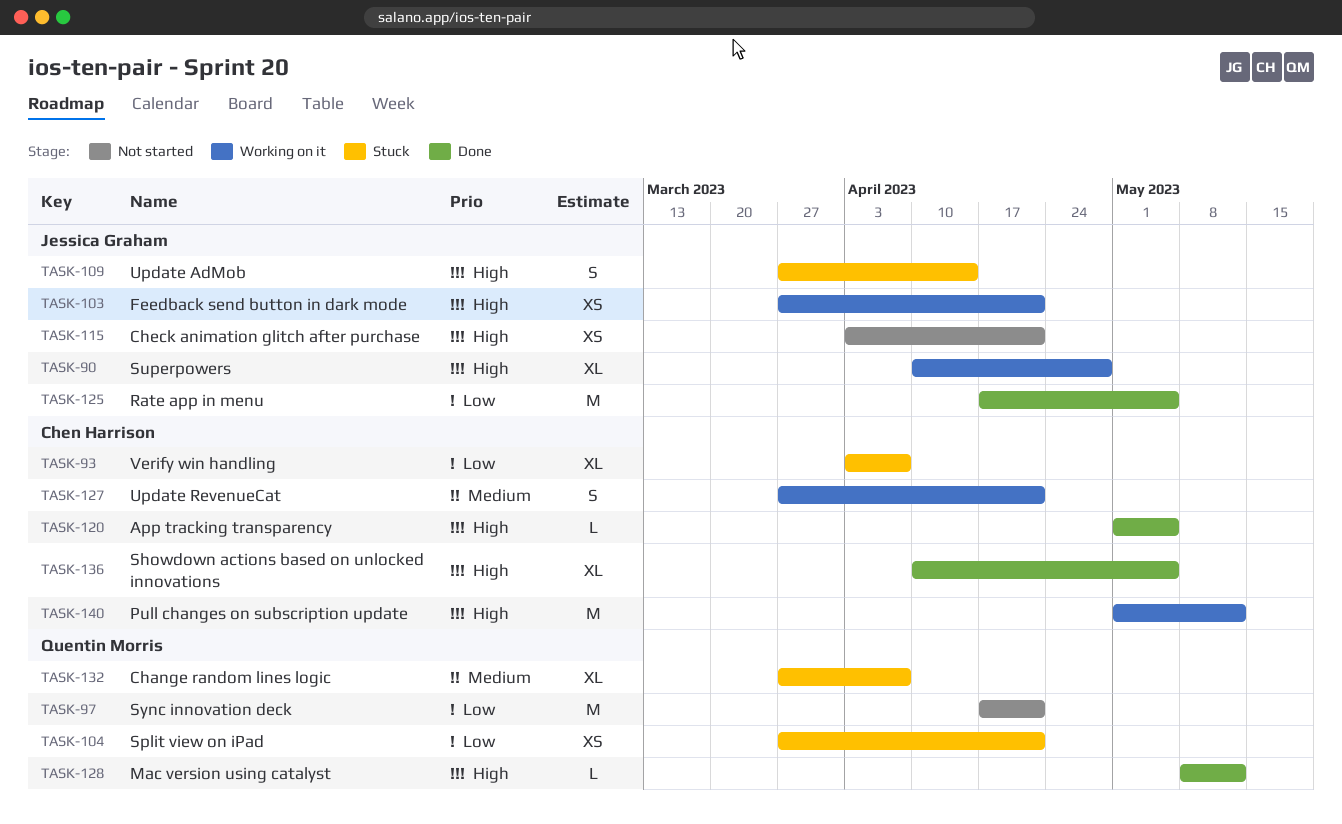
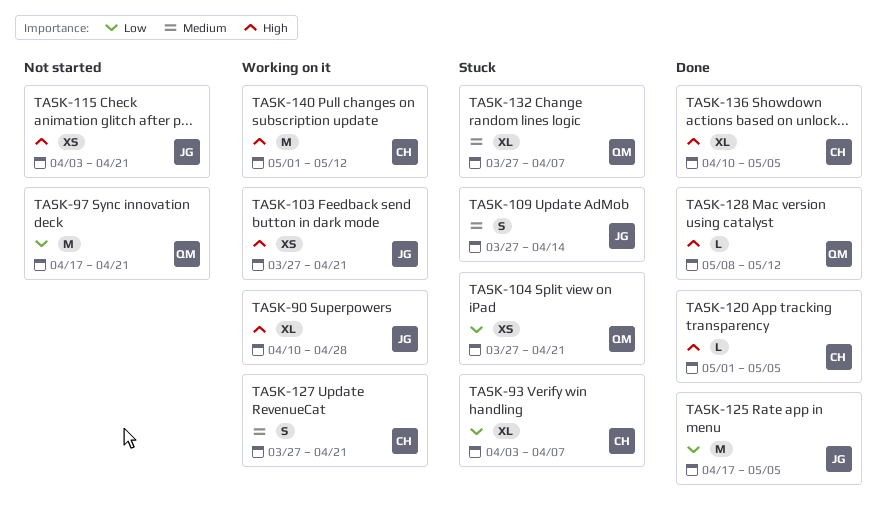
TASK-109, priority: High -> Medium

